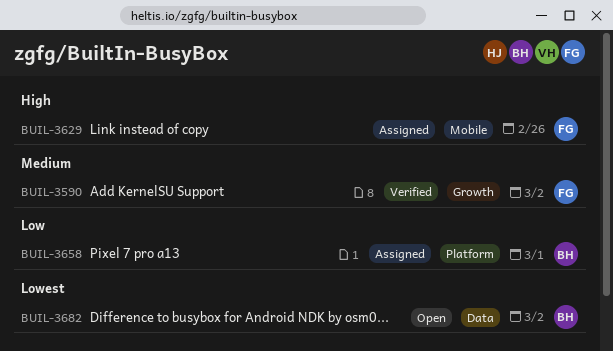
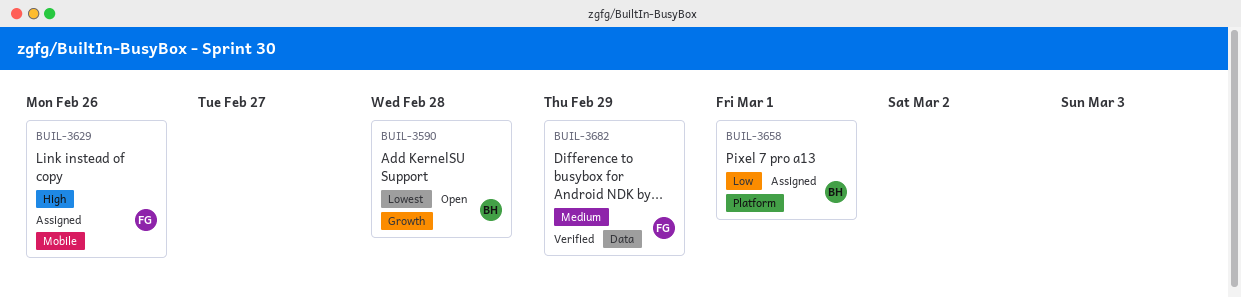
BUIL-3590, status: Verified -> Open
BUIL-3590, owner: FG -> BH
BUIL-3590, priority: Medium -> Lowest
BUIL-3590, due: Mar 2 -> Feb 28
BUIL-3682, status: Open -> Verified
BUIL-3682, owner: BH -> FG
BUIL-3682, priority: Lowest -> Medium
BUIL-3682, due: Mar 2 -> Feb 29

